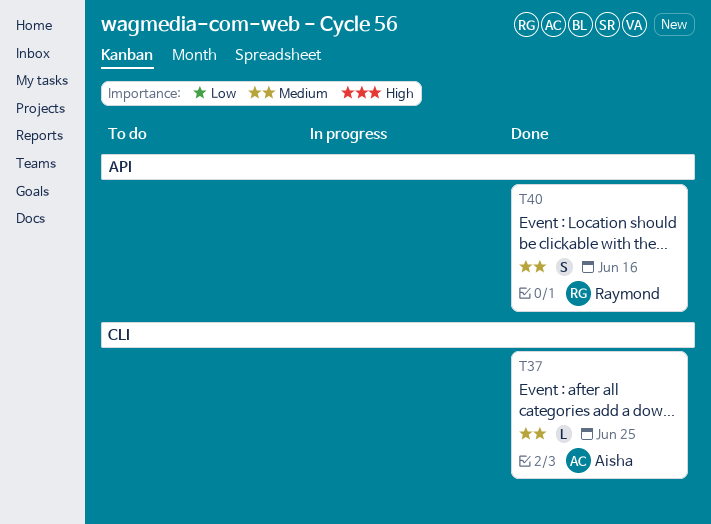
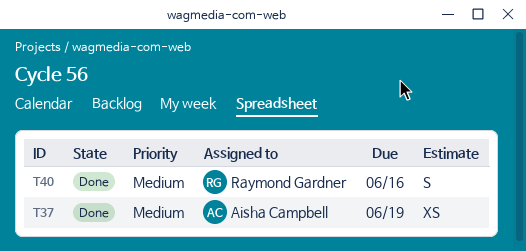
T37, estimate: L -> XS
T37, due: Jun 25 -> Jun 19

